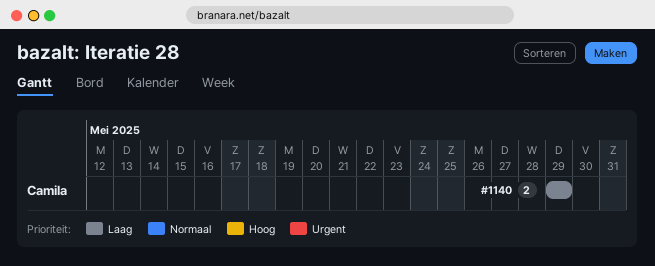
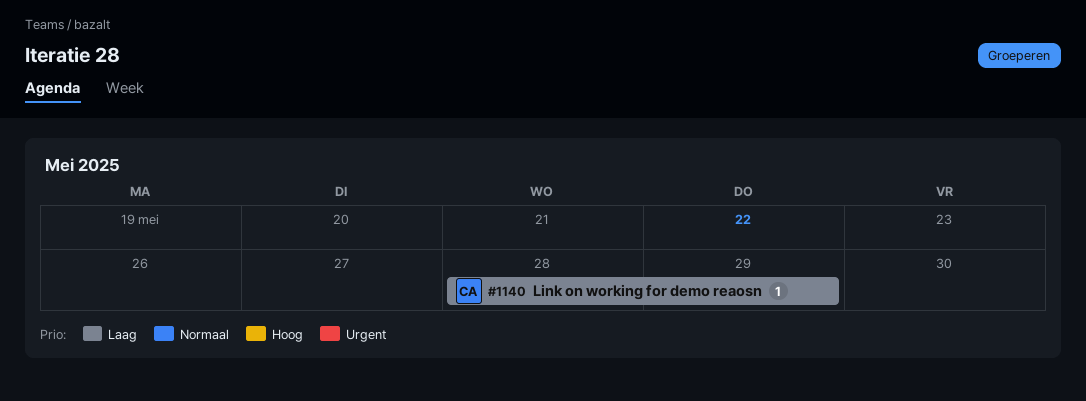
#1140, estimate: 2 -> 1
#1140, start: May 29 -> May 28

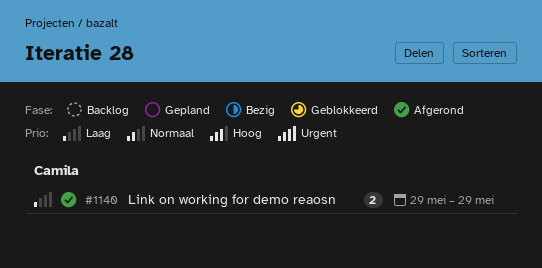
#1140, estimate: 1 -> 2
#1140, start: May 28 -> May 29

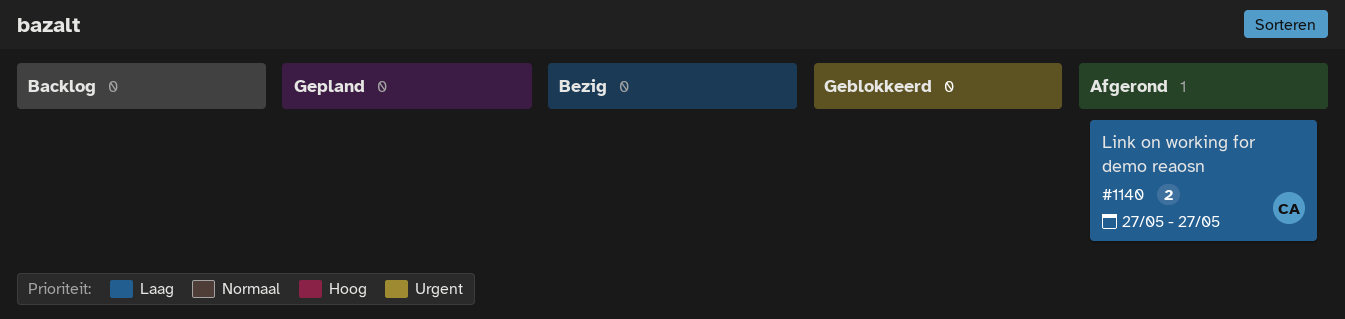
#1140, start: May 29 -> May 27
#1140, due: May 29 -> May 27

